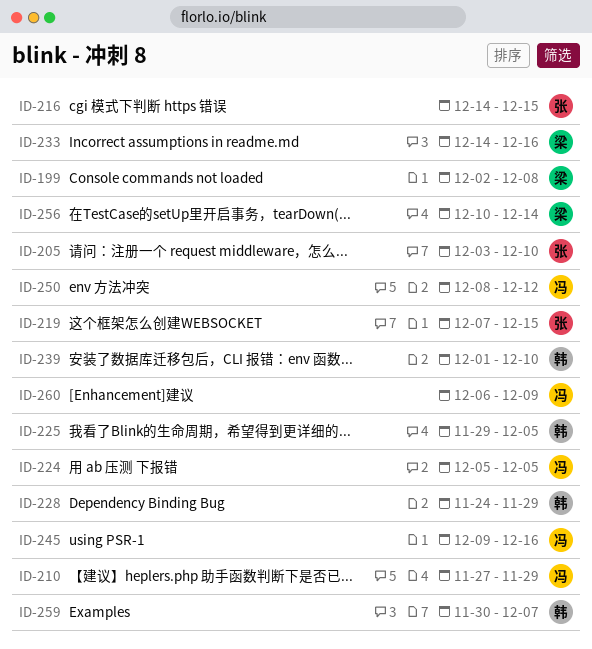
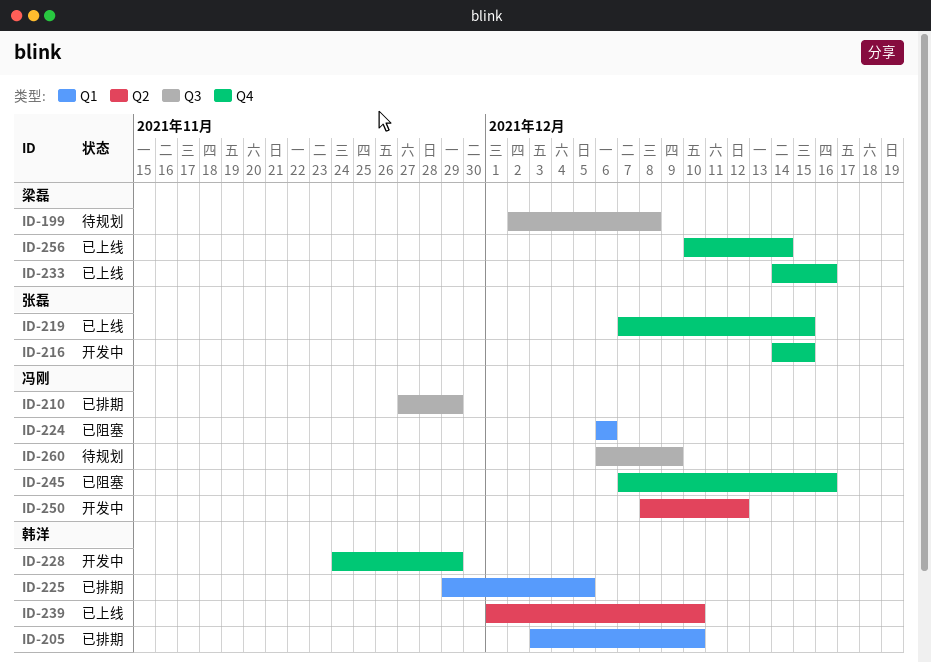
ID-205, owner: 张磊 -> 韩洋
ID-224, start: Dec 5 -> Dec 6
ID-224, due: Dec 5 -> Dec 6
ID-245, start: Dec 9 -> Dec 7
ID-259: present -> none

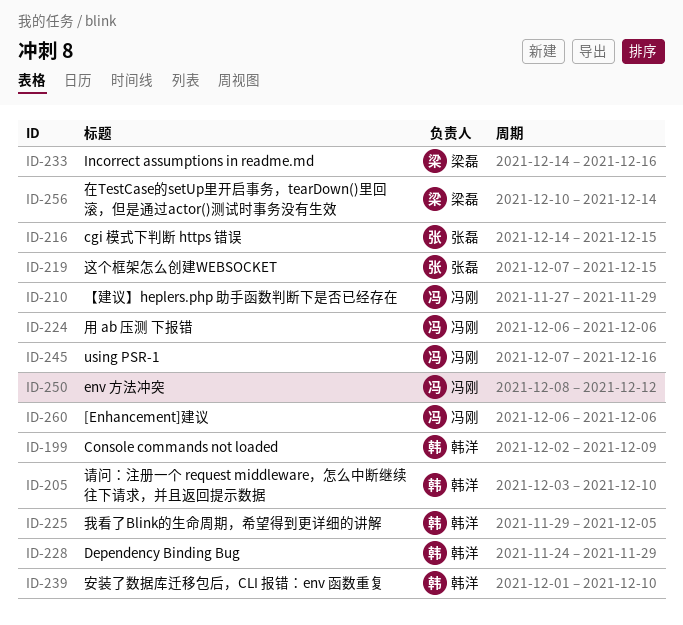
ID-199, owner: 梁磊 -> 韩洋
ID-199, due: Dec 8 -> Dec 9
ID-260, due: Dec 9 -> Dec 6

